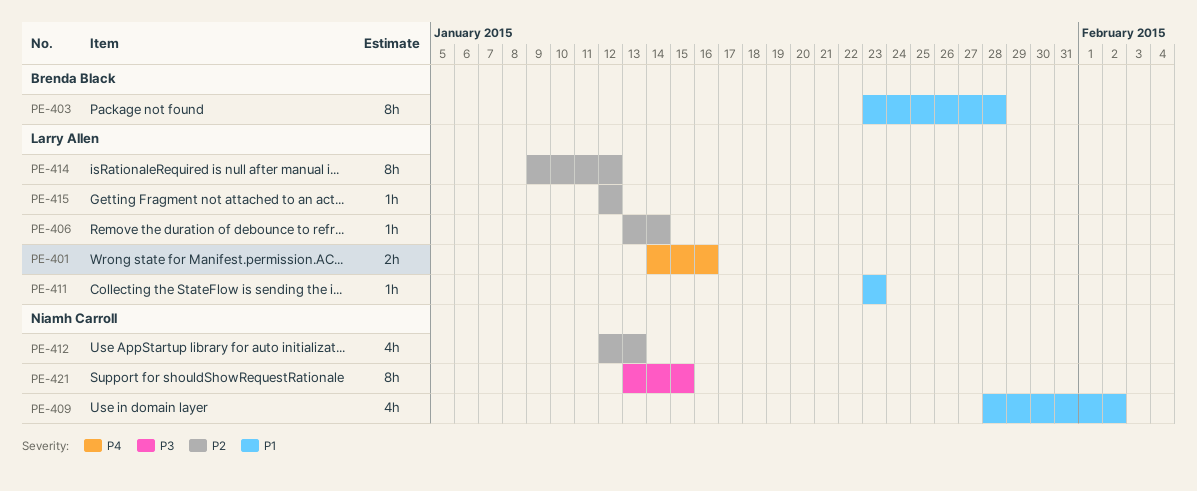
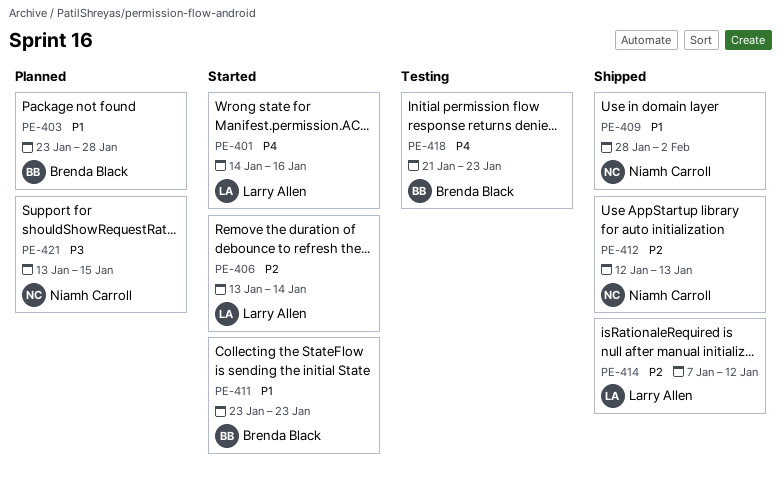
PE-411, owner: Larry Allen -> Brenda Black
PE-414, start: Jan 9 -> Jan 7
PE-415: present -> none
PE-418: none -> present

